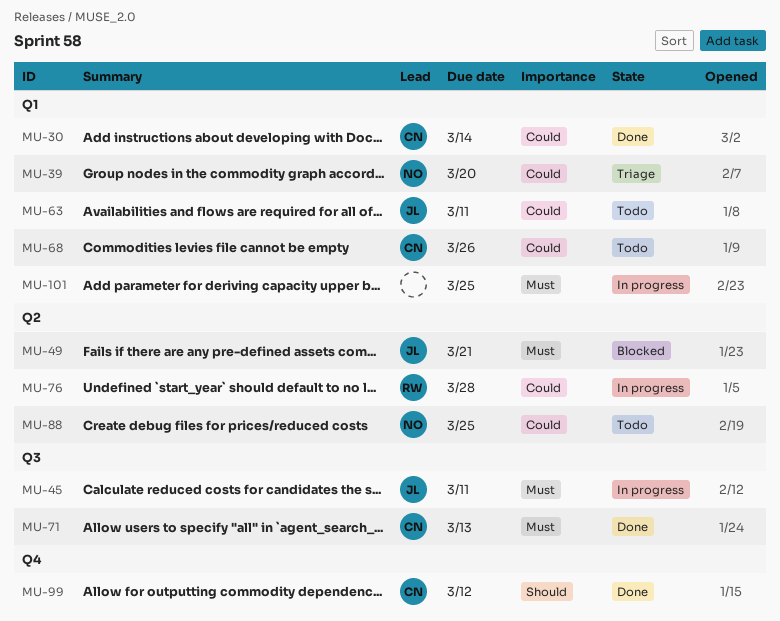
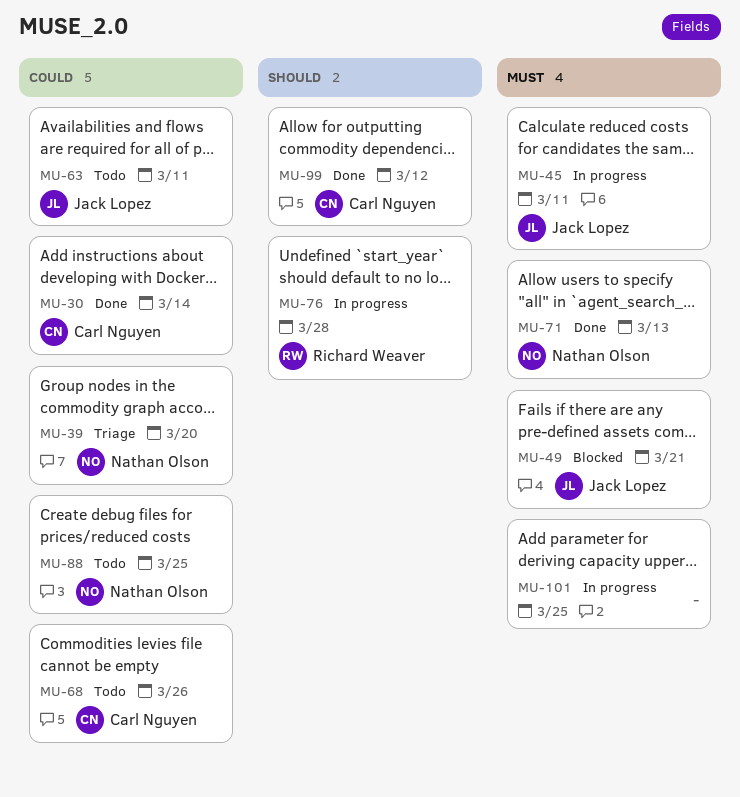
MU-71, owner: Carl Nguyen -> Nathan Olson
MU-76, priority: Could -> Should

